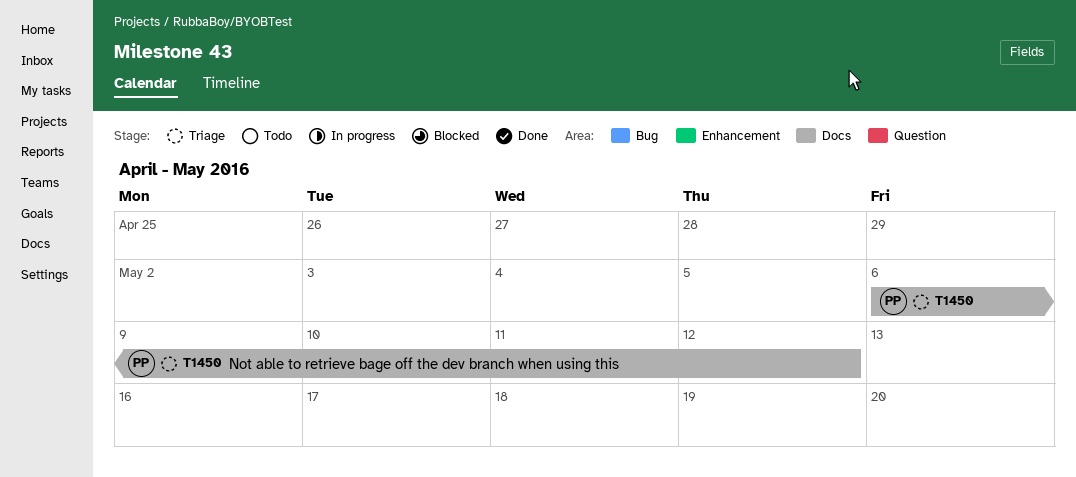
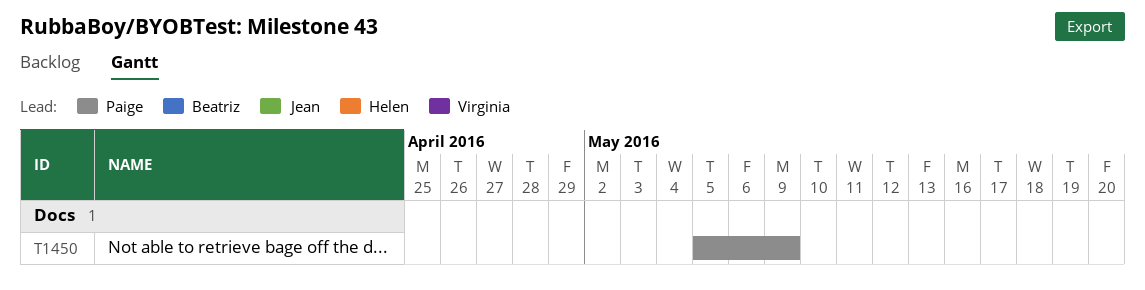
T1450, start: May 6 -> May 5
T1450, due: May 12 -> May 9

